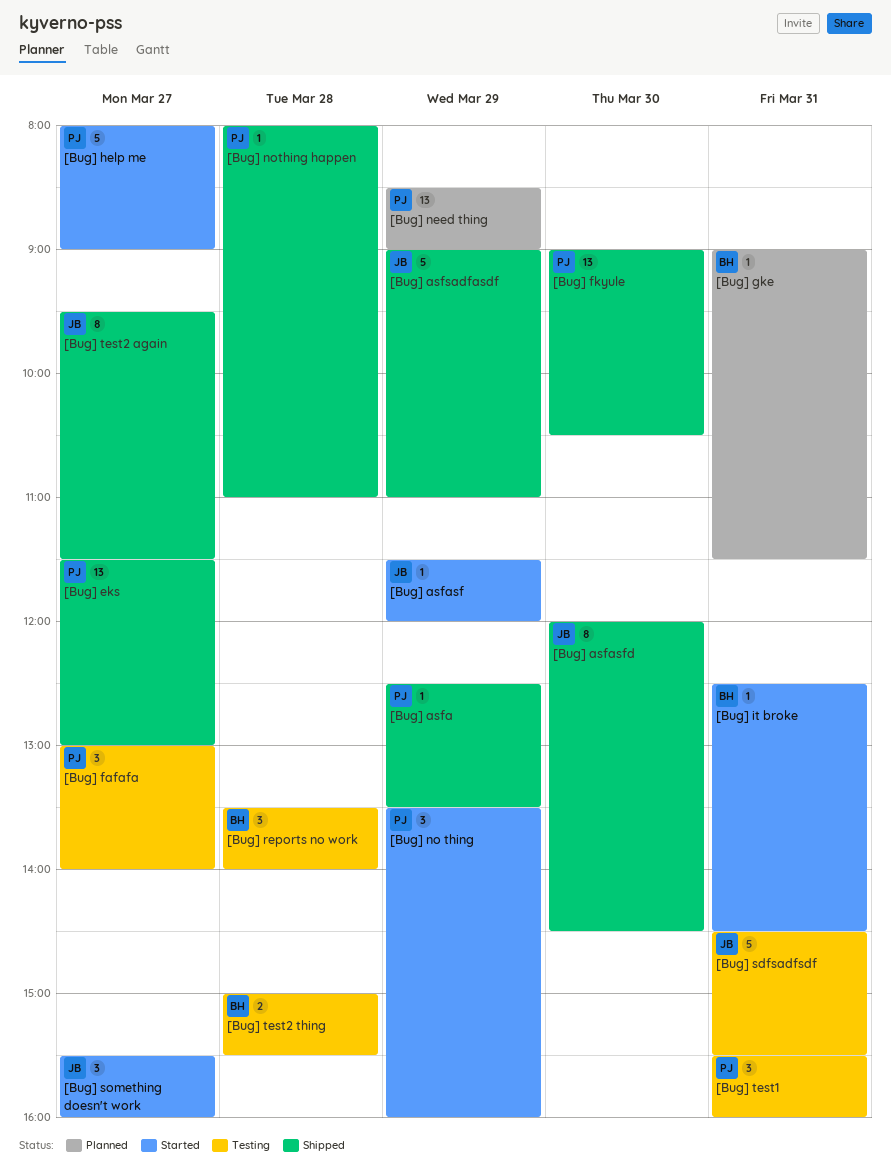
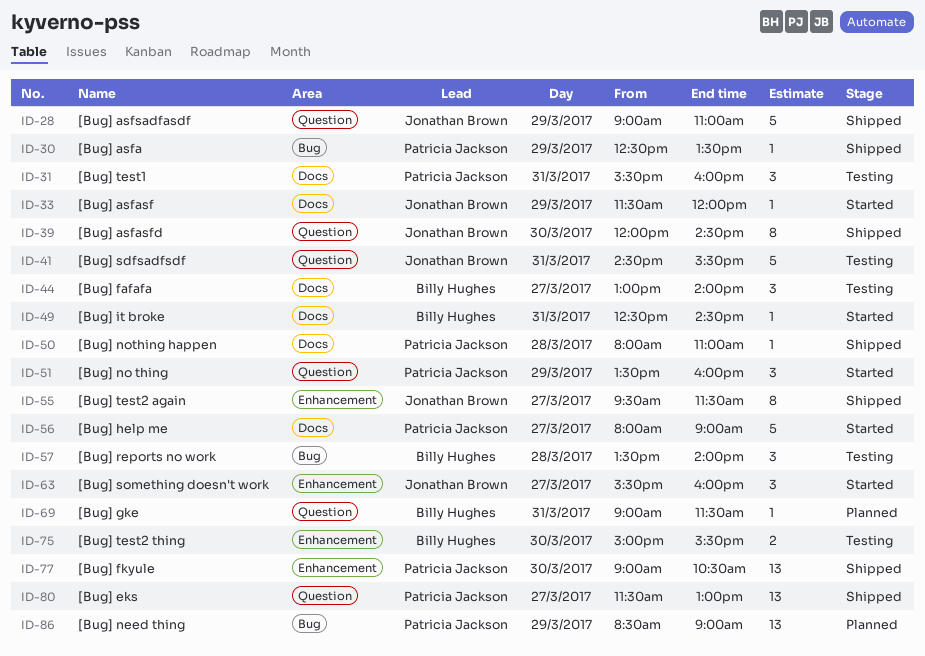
[Bug] fafafa, owner: Patricia Jackson -> Billy Hughes
[Bug] test2 thing, day: Mar 28 -> Mar 30

